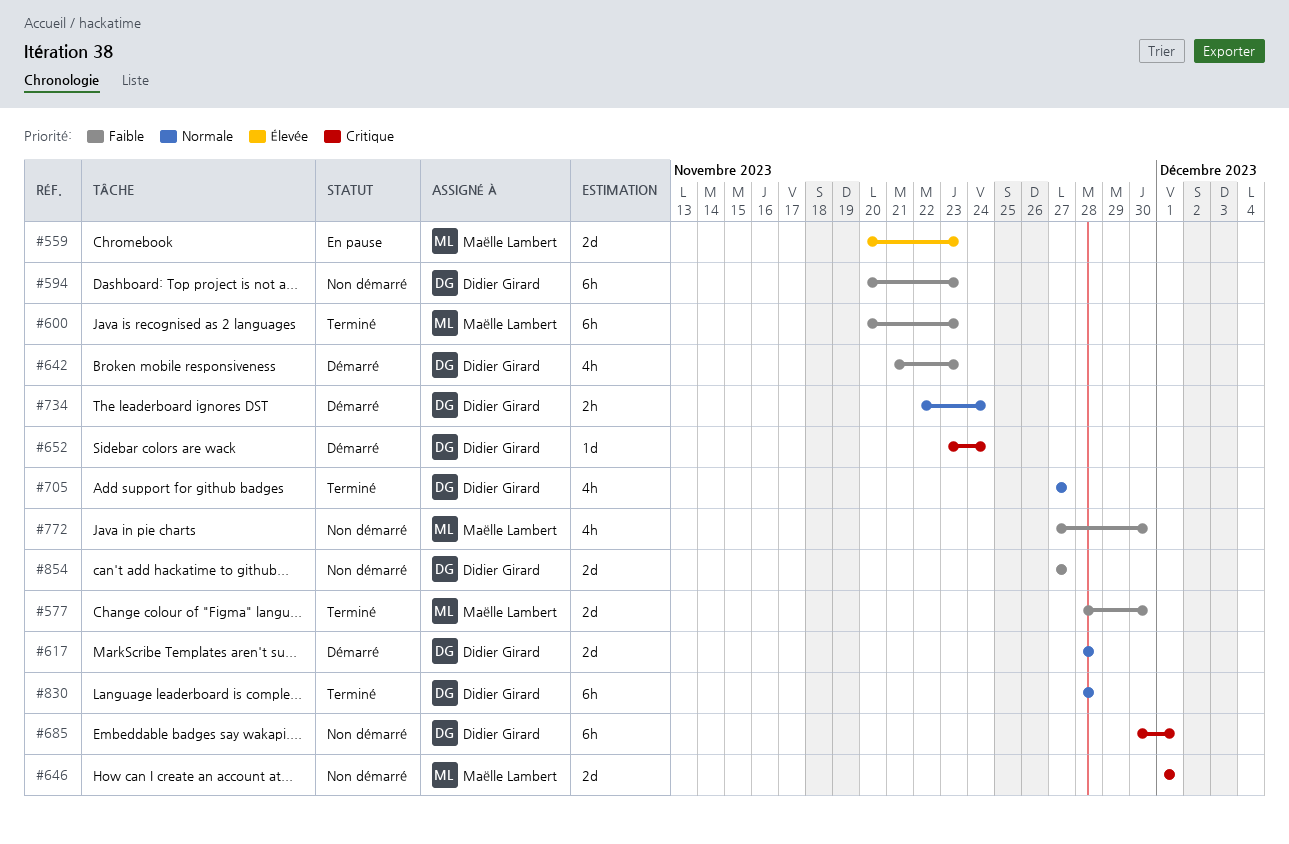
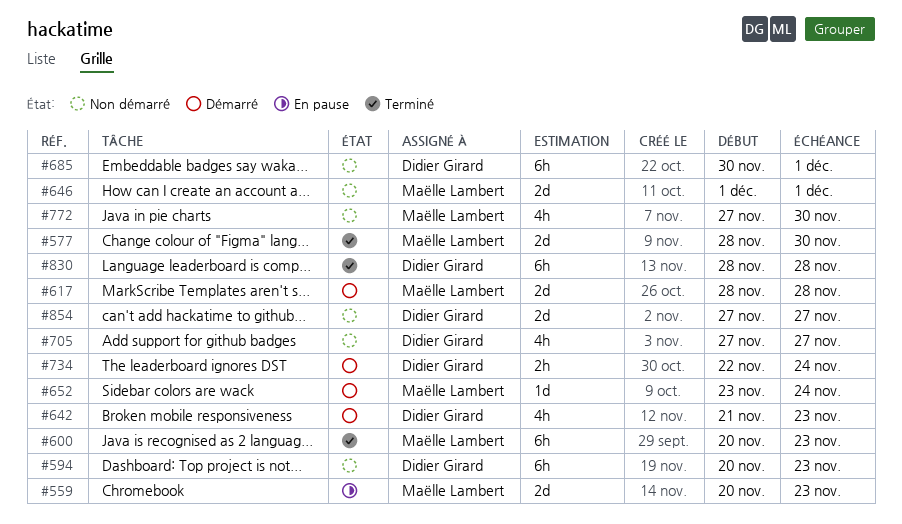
#617, owner: Didier Girard -> Maëlle Lambert
#652, owner: Didier Girard -> Maëlle Lambert
#705, status: Terminé -> Non démarré

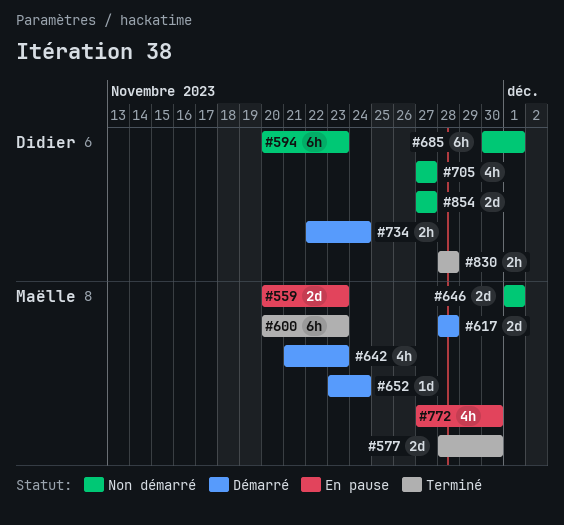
#642, owner: Didier Girard -> Maëlle Lambert
#772, status: Non démarré -> En pause
#830, estimate: 6h -> 2h

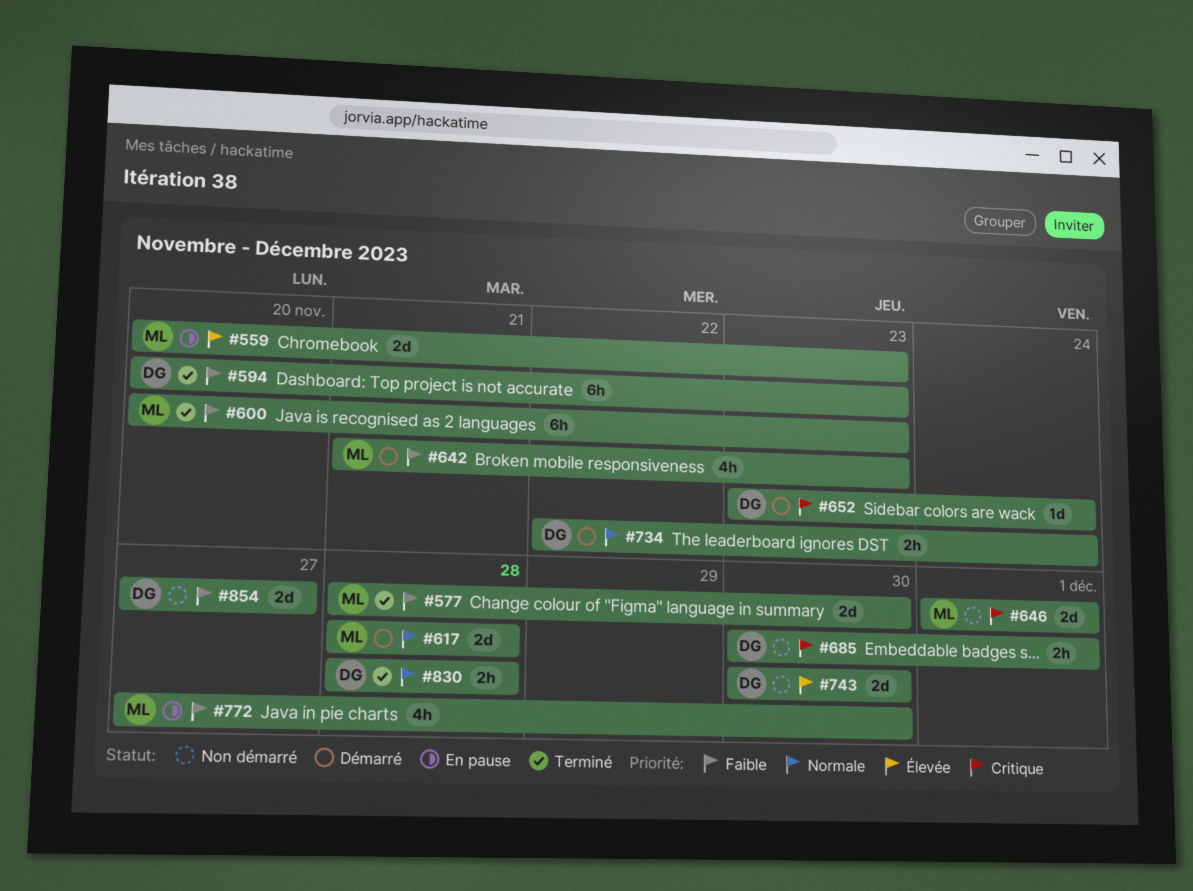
#594, status: Non démarré -> Terminé
#652, owner: Maëlle -> Didier
#685, estimate: 6h -> 2h
#705: present -> none
#743: none -> present

